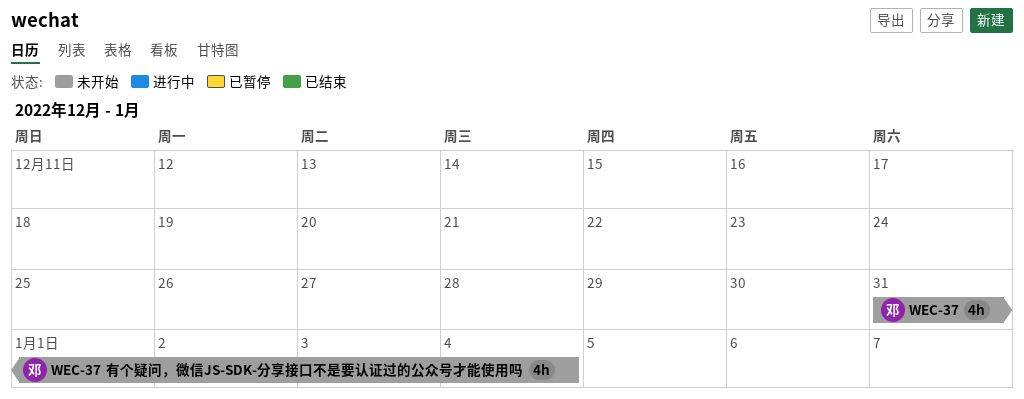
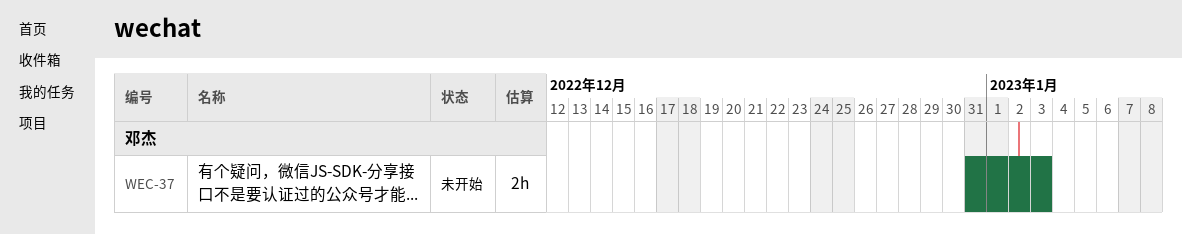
WEC-37, estimate: 4h -> 2h
WEC-37, due: Jan 4 -> Jan 3

